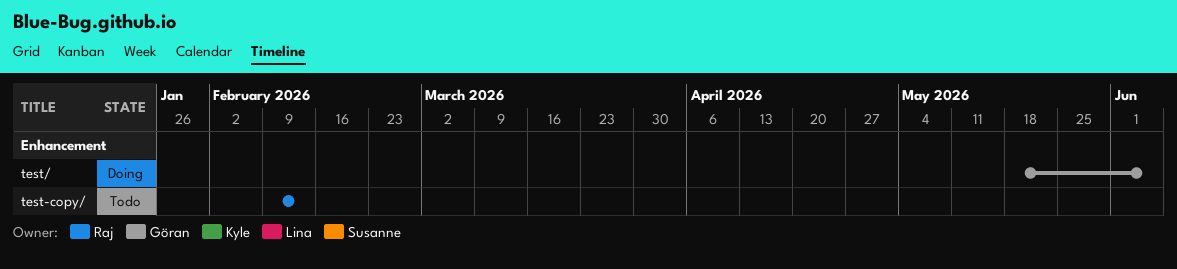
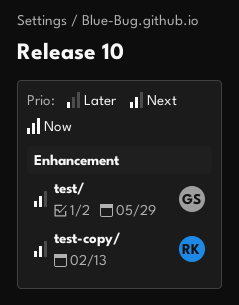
test/, due: Jun 5 -> May 29

